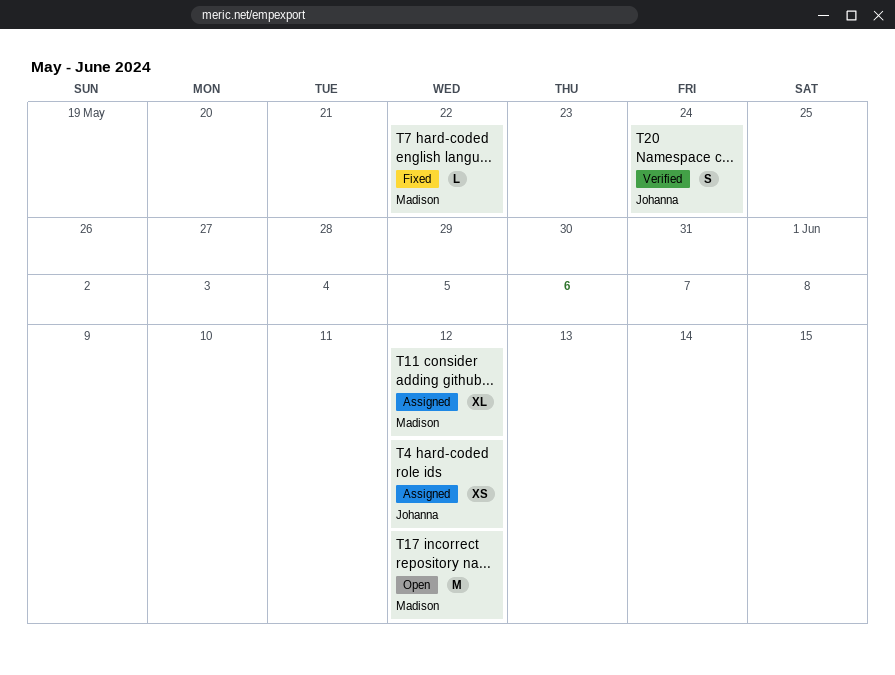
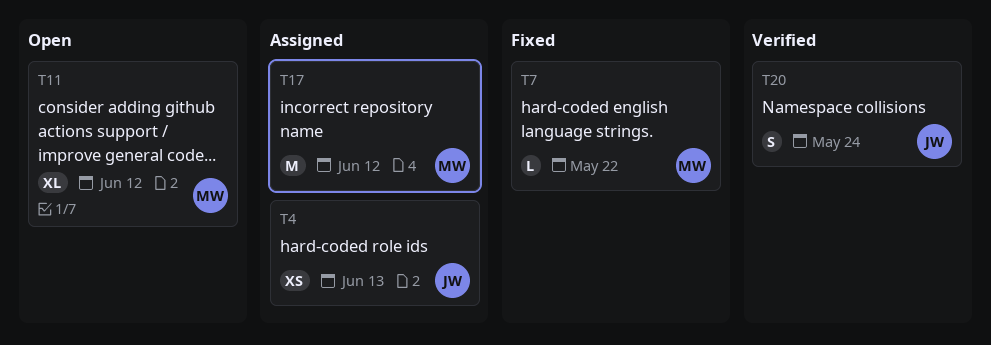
T4, due: Jun 12 -> Jun 13
T11, status: Assigned -> Open
T17, status: Open -> Assigned

